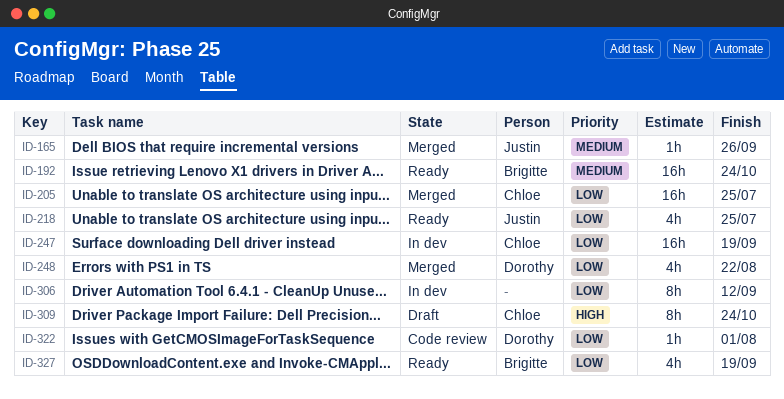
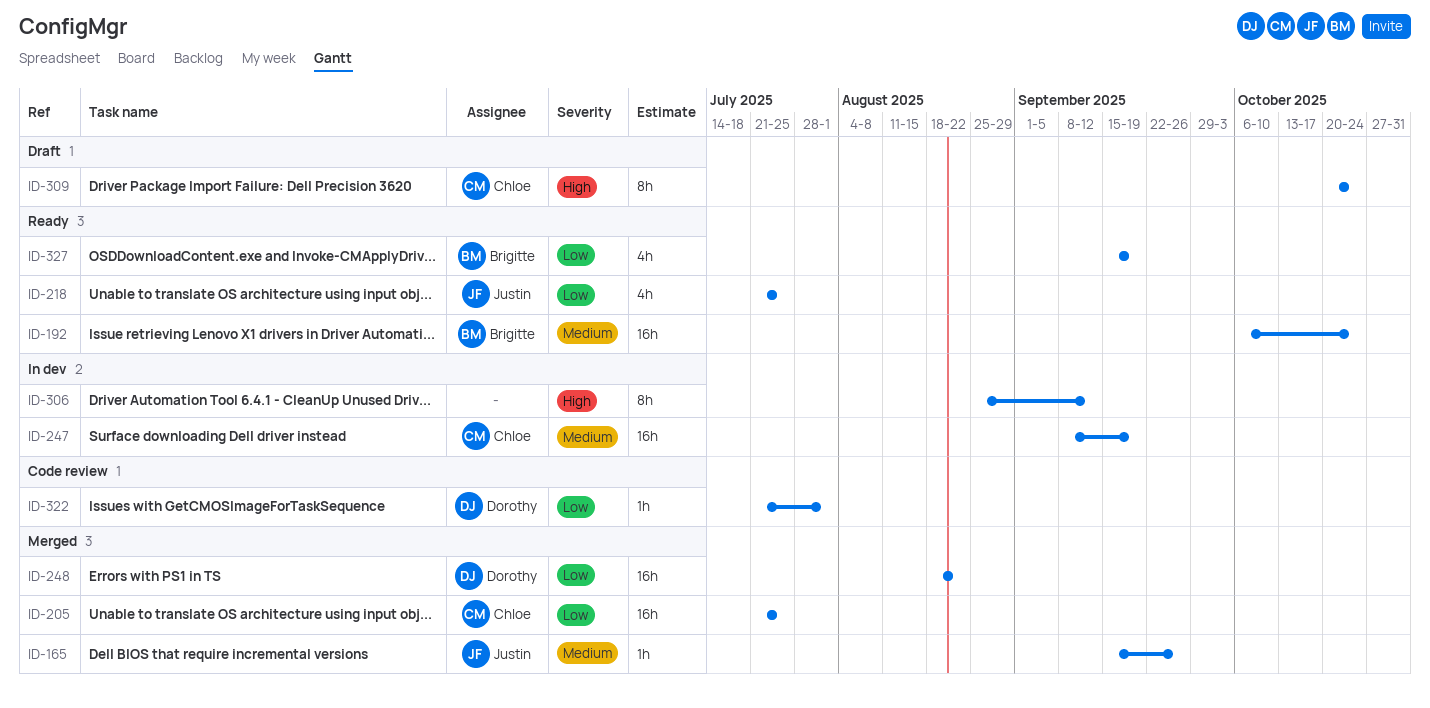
ID-247, priority: Low -> Medium
ID-248, estimate: 4h -> 16h
ID-306, priority: Low -> High

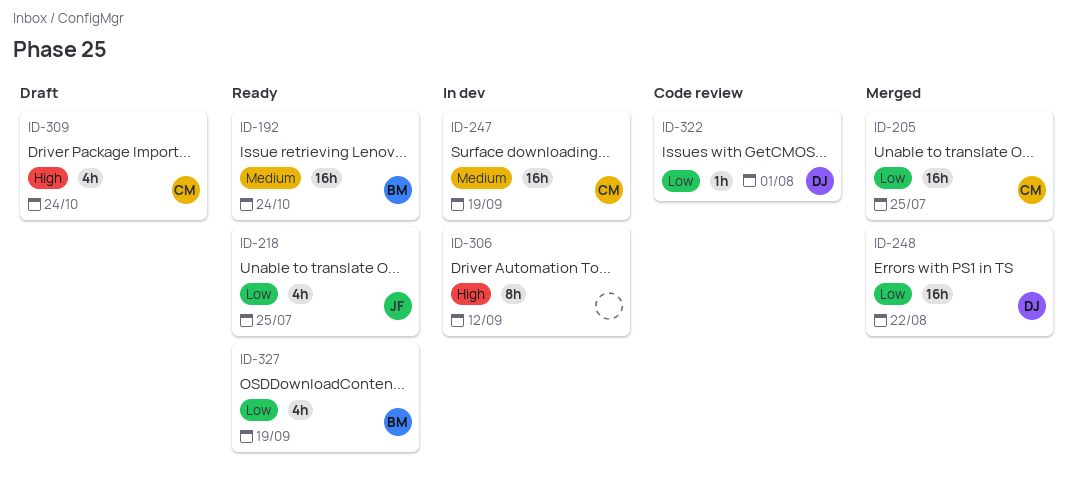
ID-165: present -> none
ID-309, estimate: 8h -> 4h

